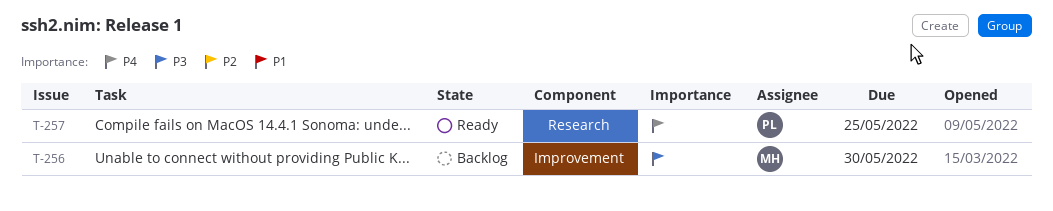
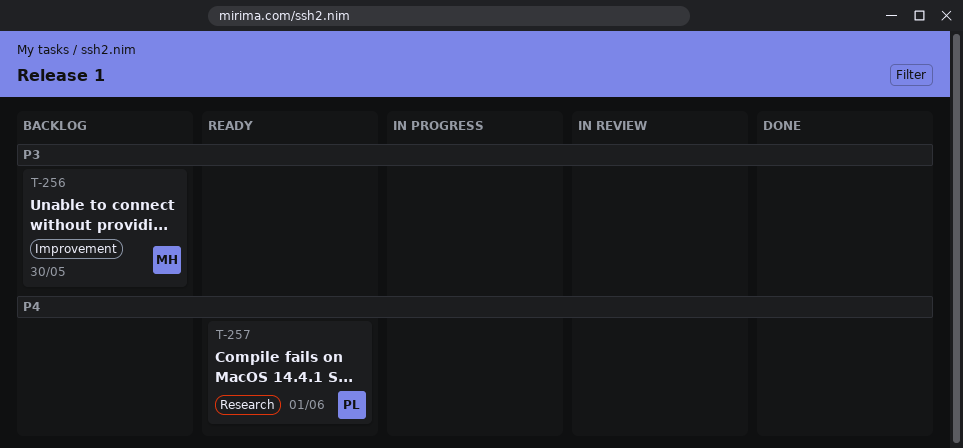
T-257, due: May 25 -> Jun 1

